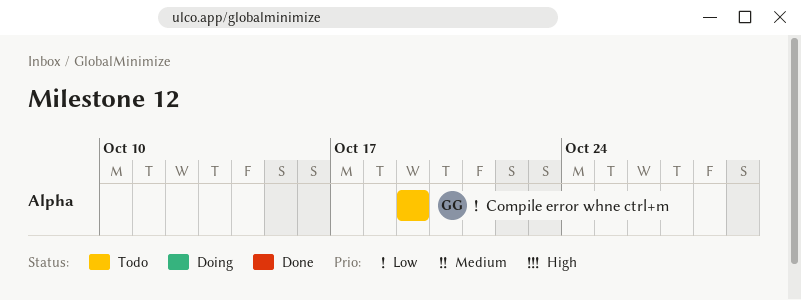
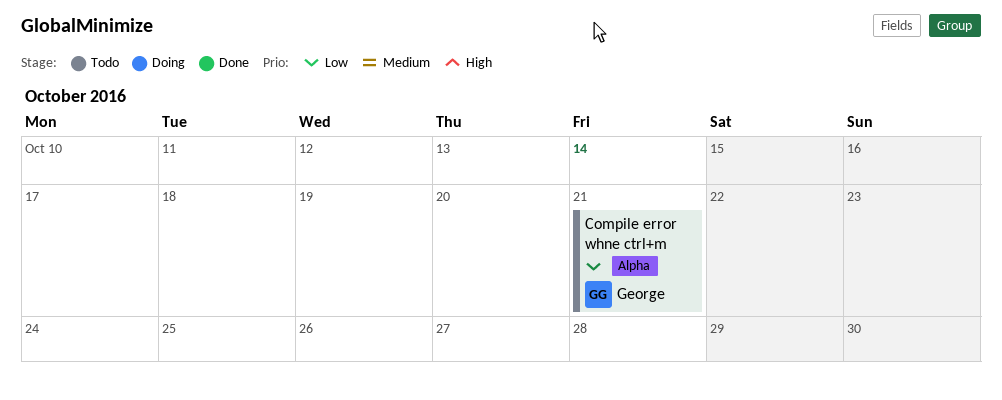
Compile error whne ctrl+m, due: Oct 19 -> Oct 21

